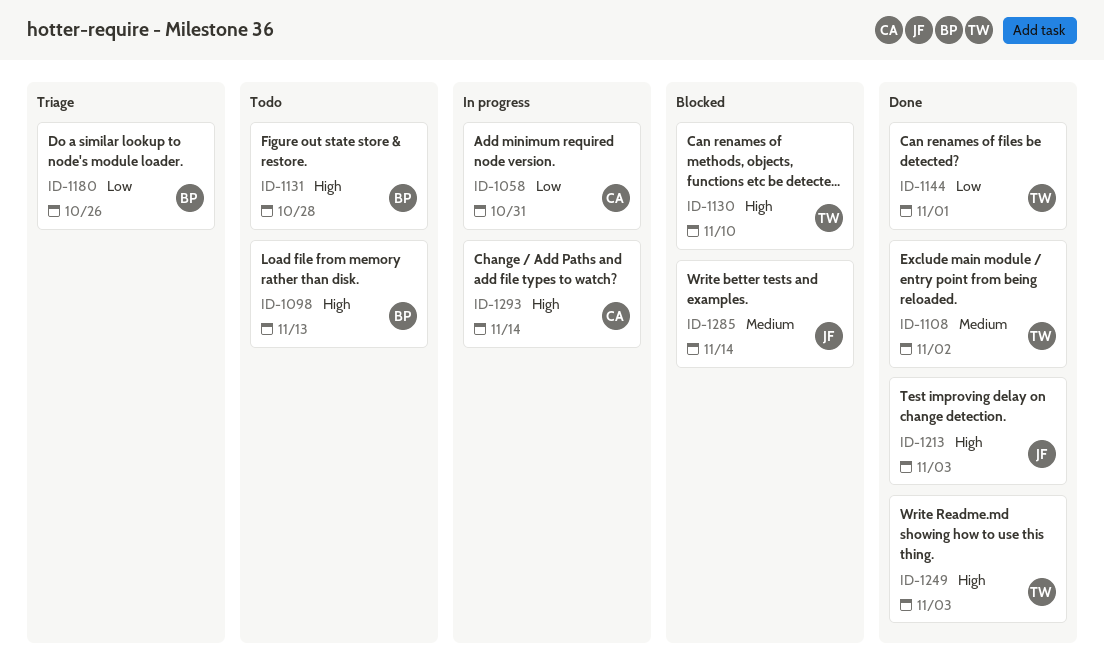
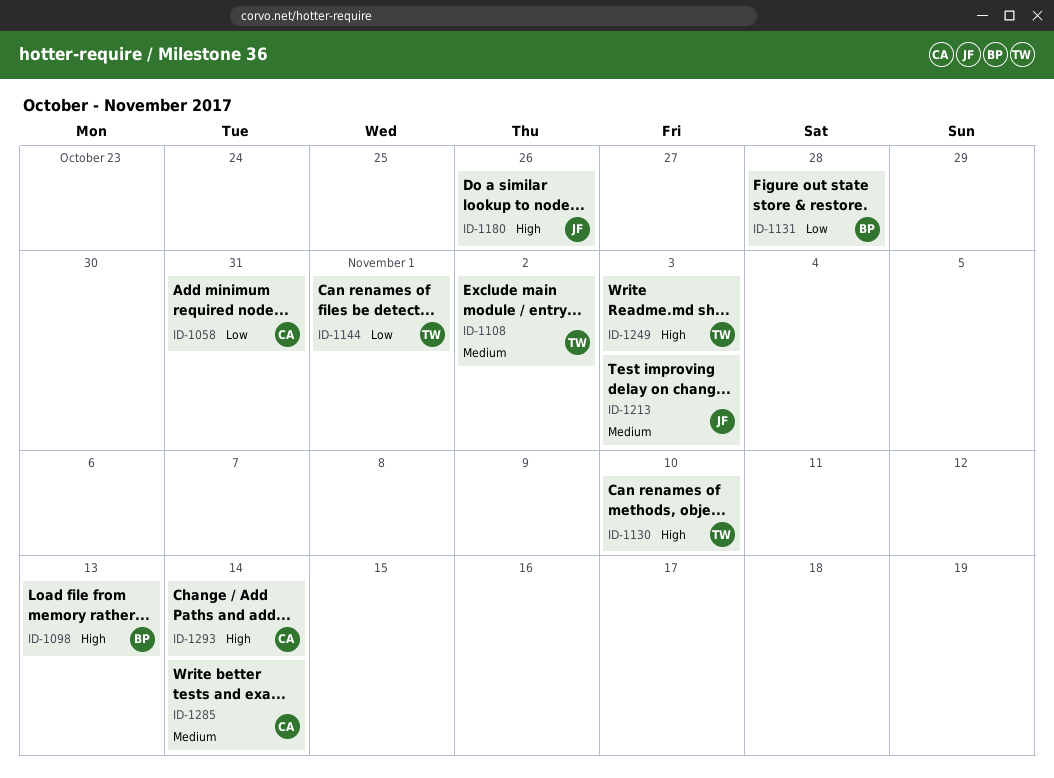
ID-1131, priority: High -> Low
ID-1180, owner: BP -> JF
ID-1180, priority: Low -> High
ID-1213, priority: High -> Medium
ID-1285, owner: JF -> CA

